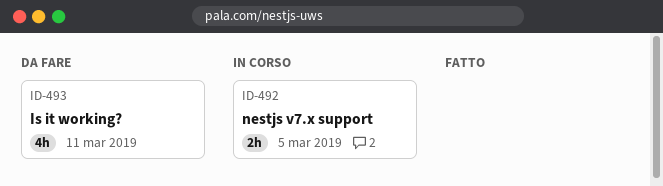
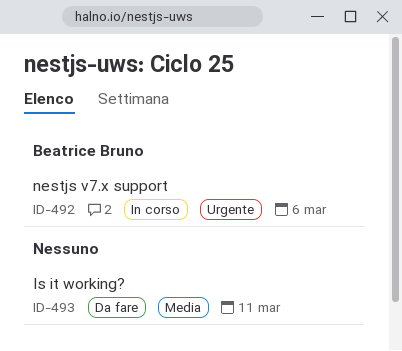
ID-492, due: Mar 5 -> Mar 6

